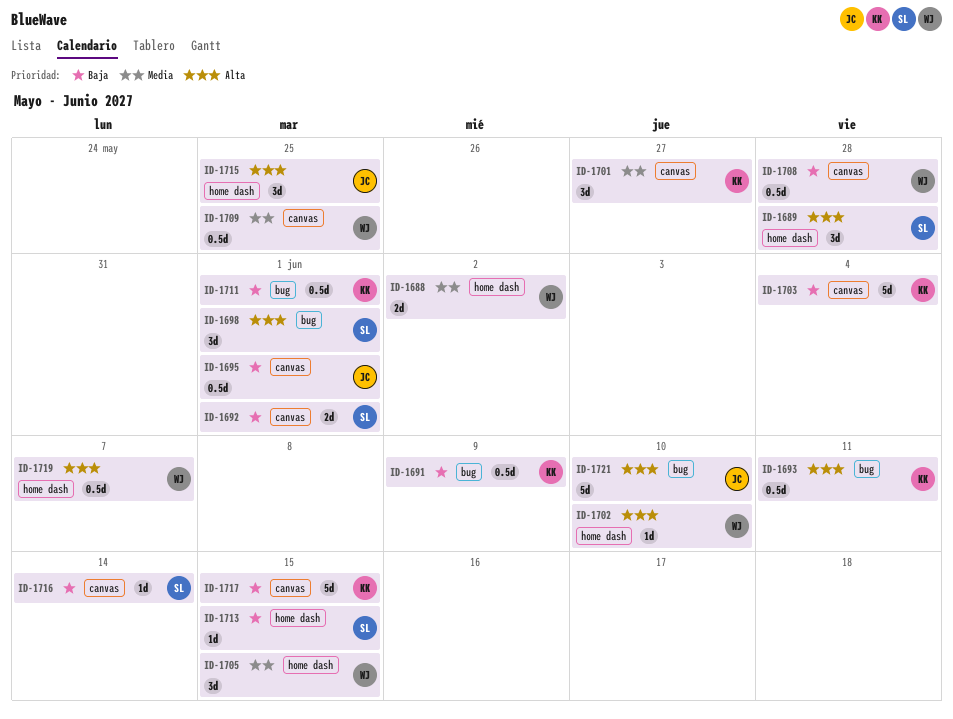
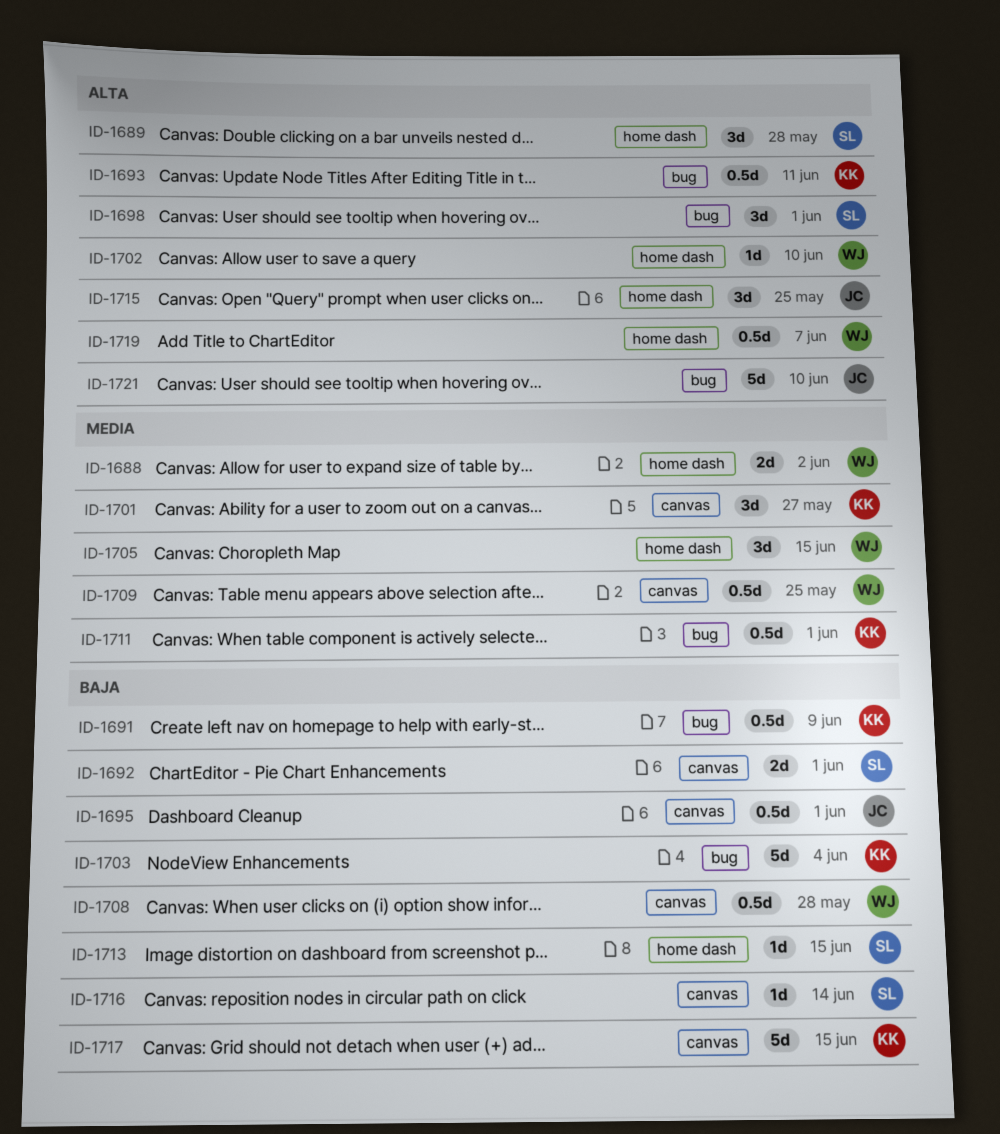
ID-1703, label: canvas -> bug
ID-1711, priority: Baja -> Media

